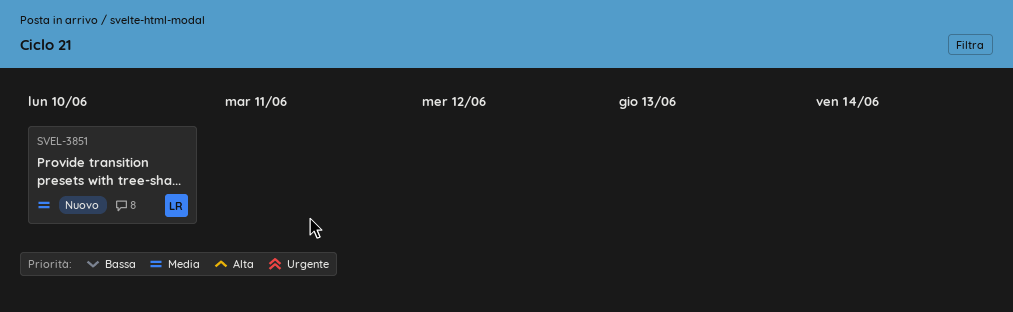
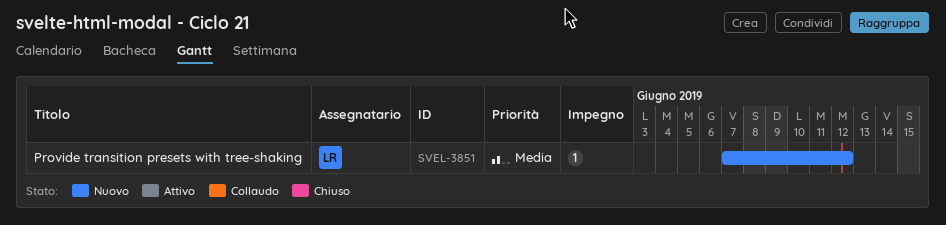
SVEL-3851, due: Jun 10 -> Jun 12

